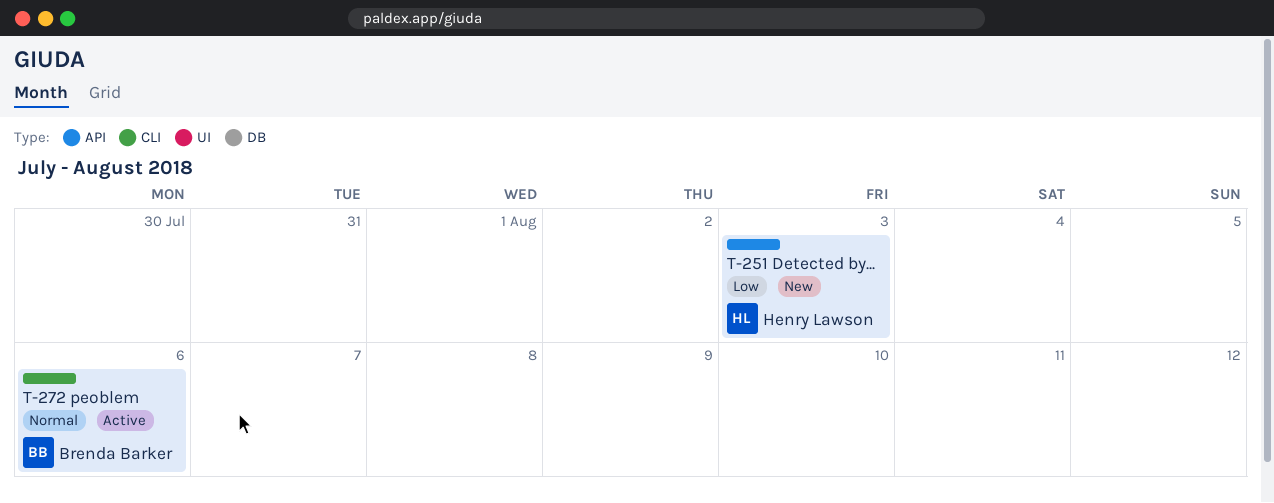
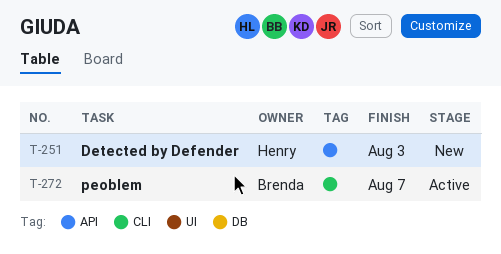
T-272, due: Aug 6 -> Aug 7

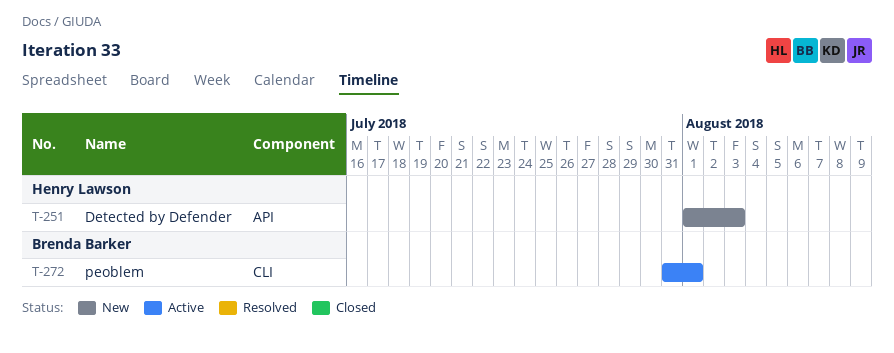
T-272, due: Aug 7 -> Aug 1

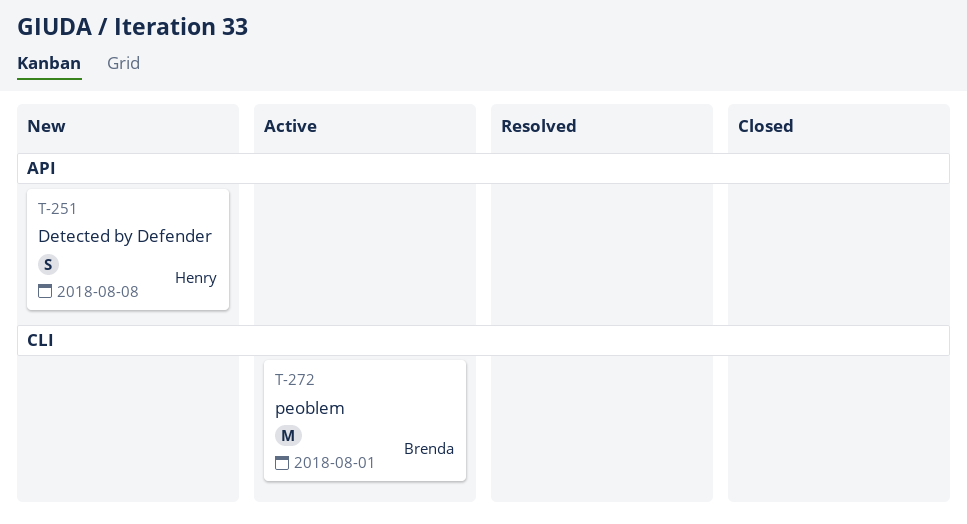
T-251, due: Aug 3 -> Aug 8

